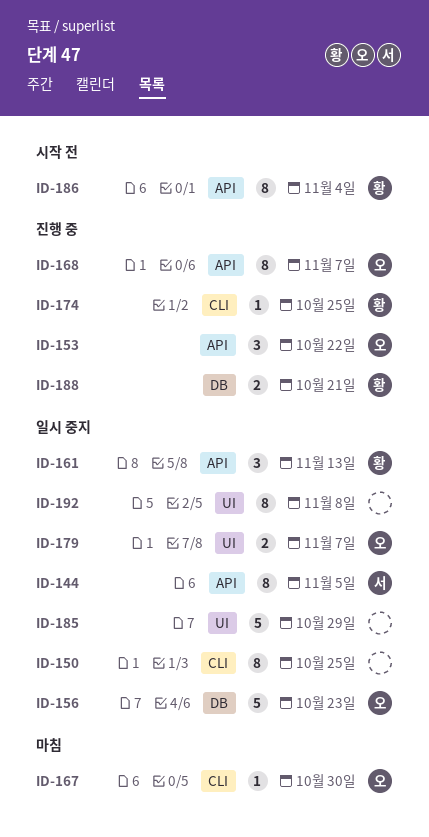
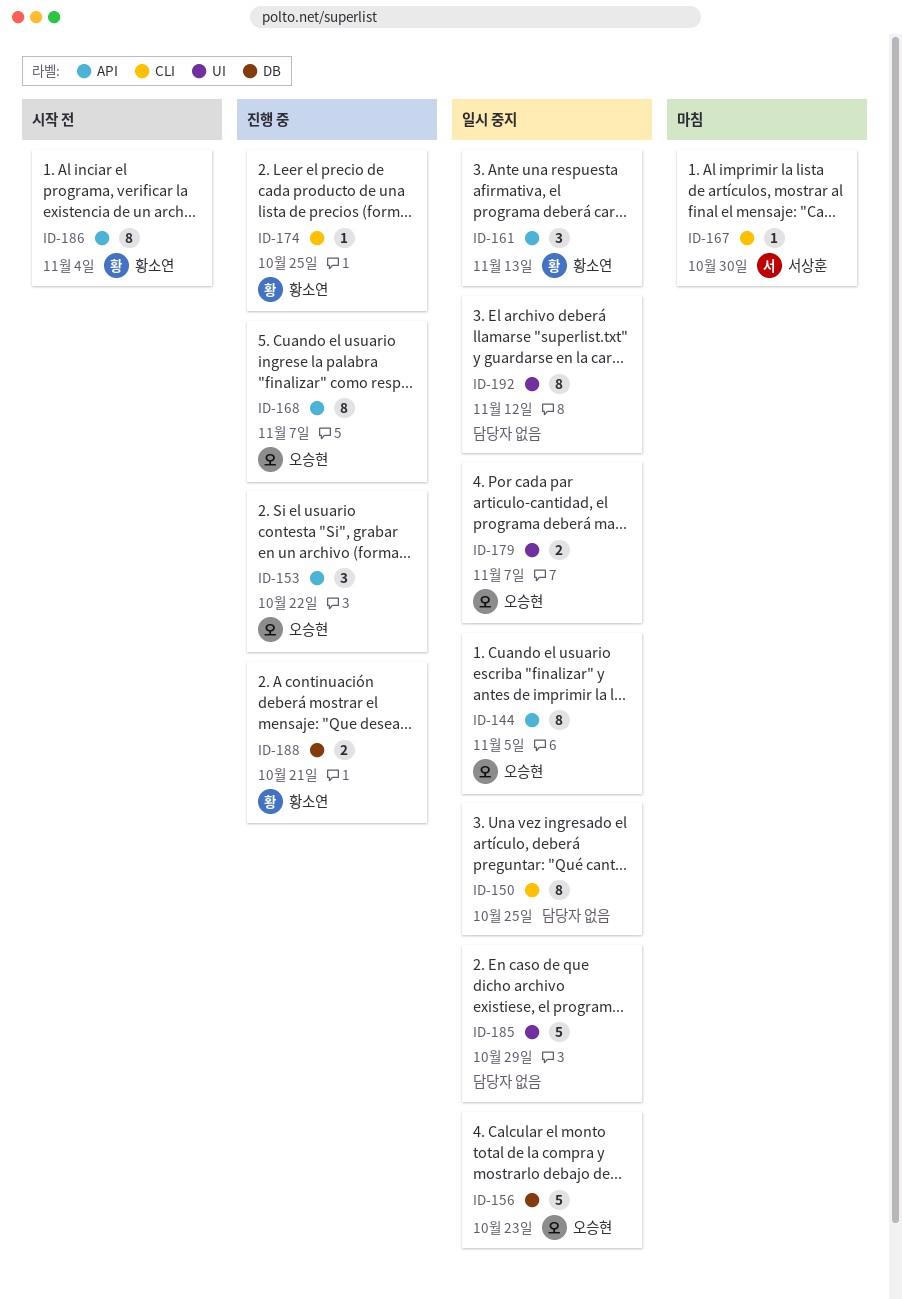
ID-144, owner: 서상훈 -> 오승현
ID-167, owner: 오승현 -> 서상훈
ID-192, due: Nov 8 -> Nov 12

